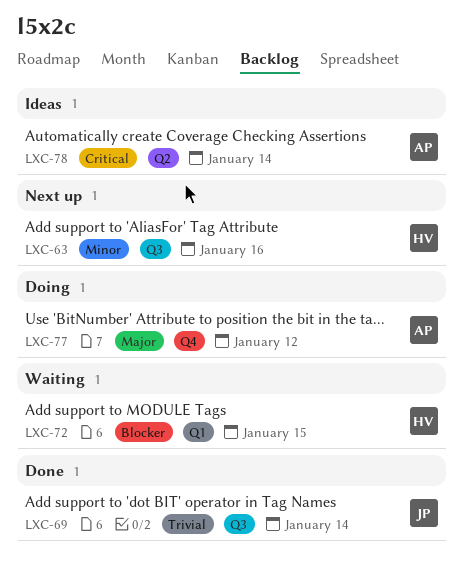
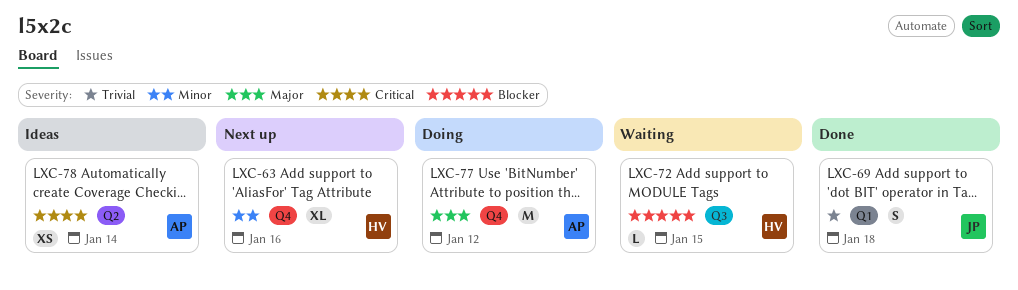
LXC-63, label: Q3 -> Q4
LXC-69, label: Q3 -> Q1
LXC-69, due: Jan 14 -> Jan 18
LXC-72, label: Q1 -> Q3

